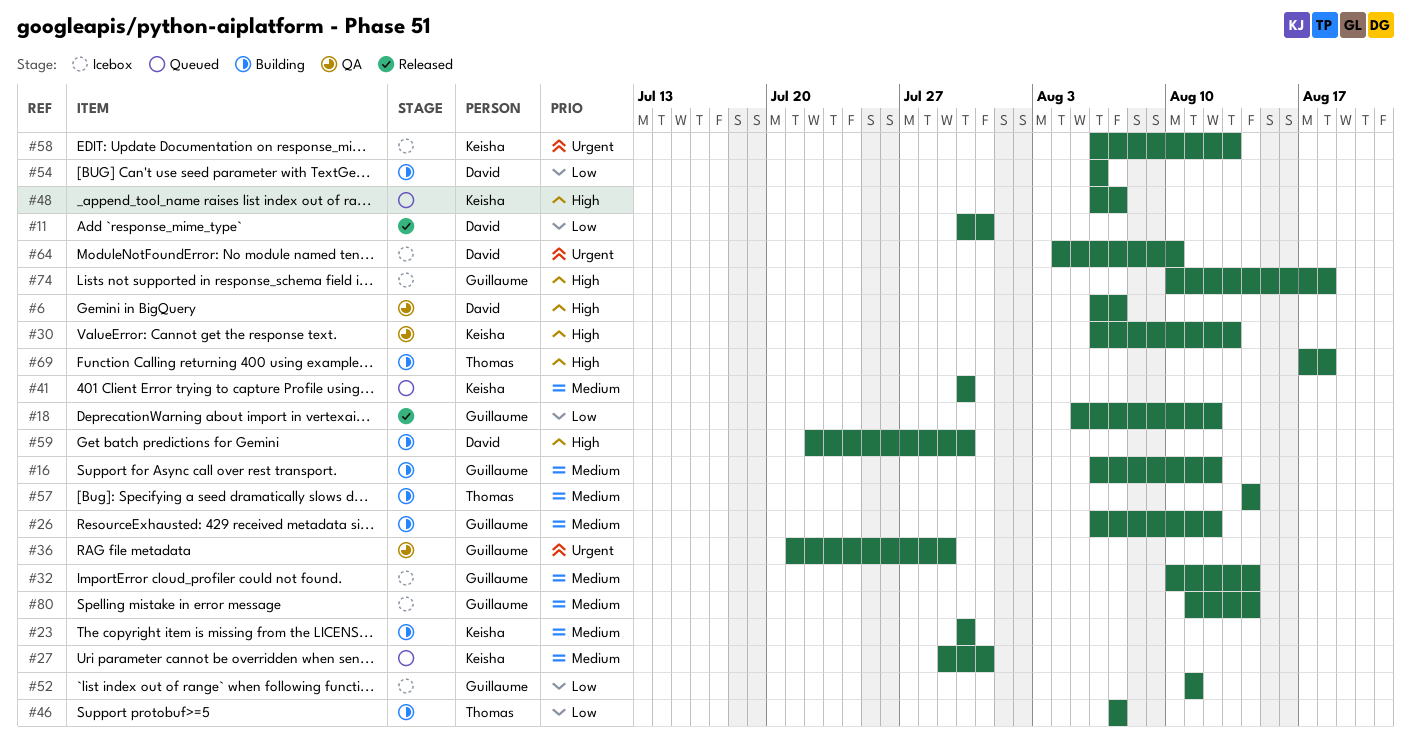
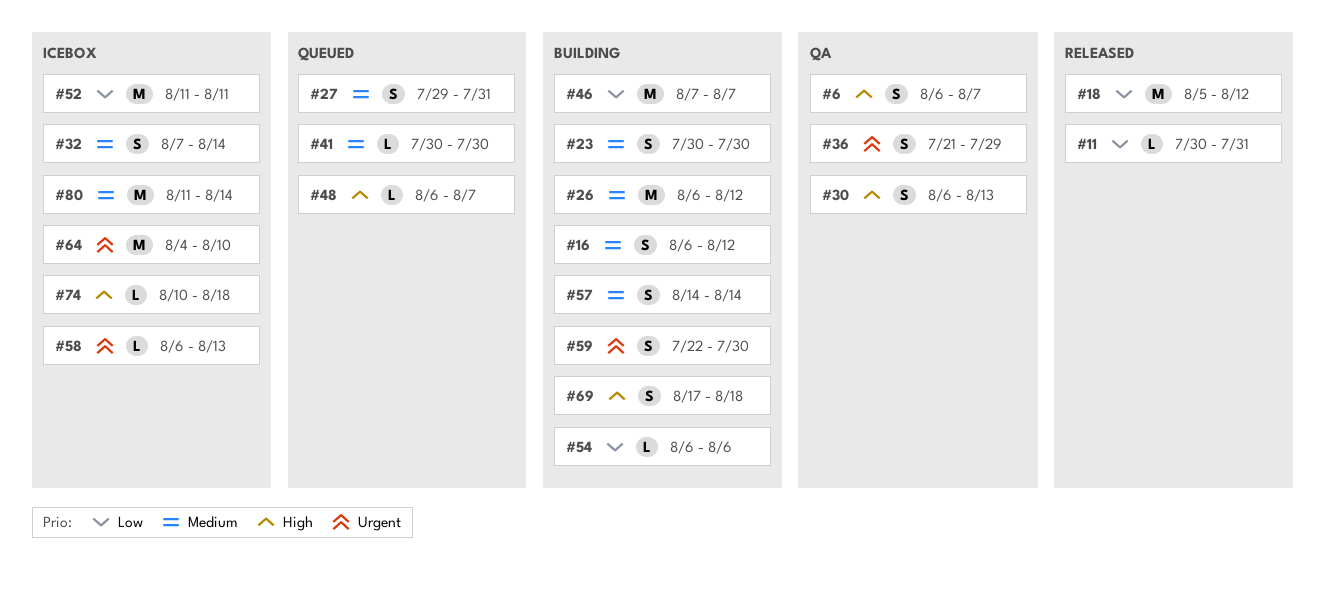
#32, start: Aug 10 -> Aug 7
#59, priority: High -> Urgent

